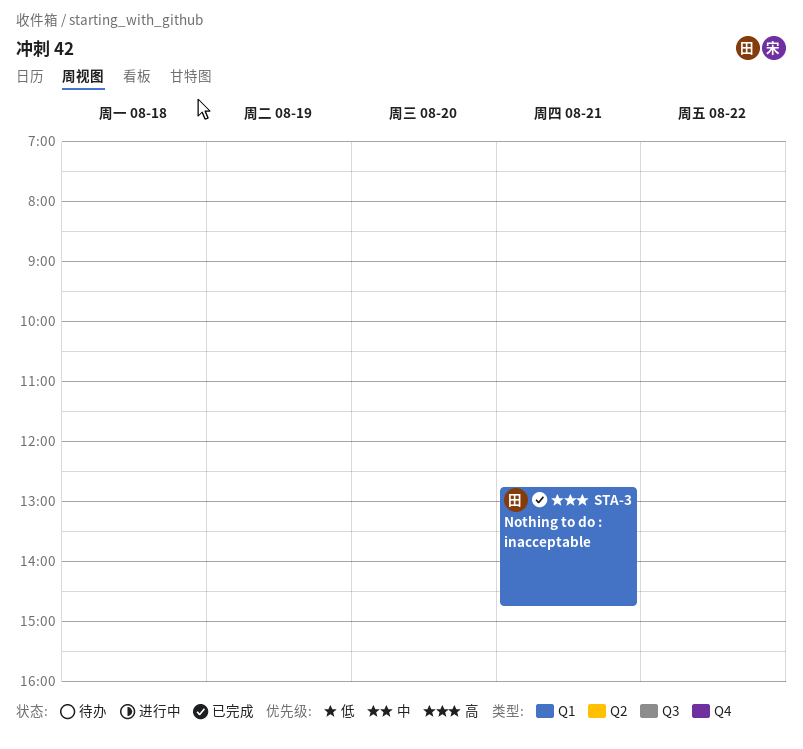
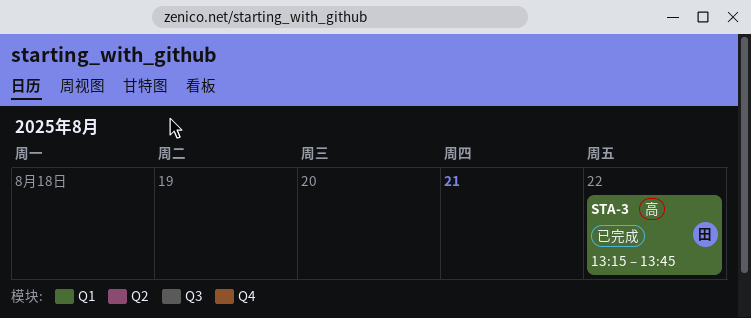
STA-3, day: Aug 21 -> Aug 22
STA-3, begins: 12:45 -> 13:15
STA-3, ends: 14:45 -> 13:45

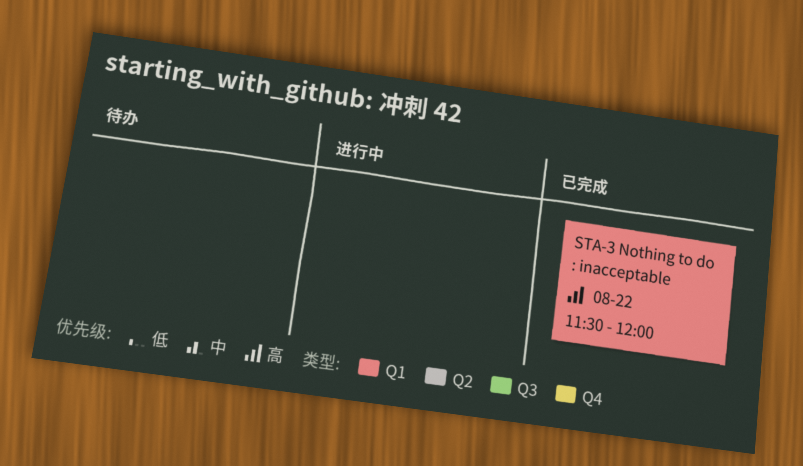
STA-3, begins: 13:15 -> 11:30
STA-3, ends: 13:45 -> 12:00

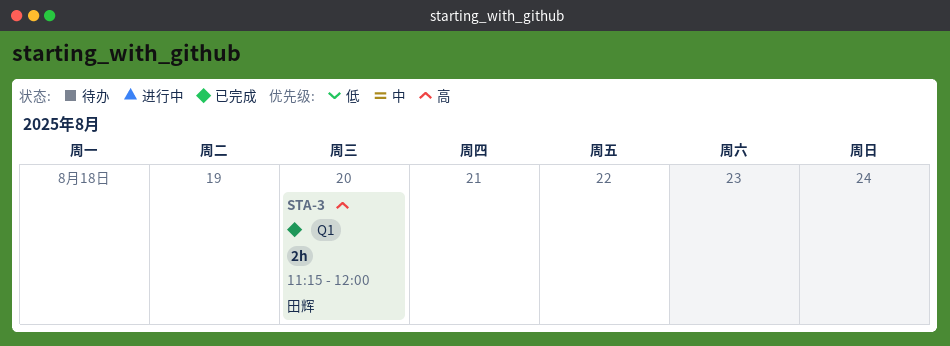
STA-3, day: Aug 22 -> Aug 20
STA-3, begins: 11:30 -> 11:15

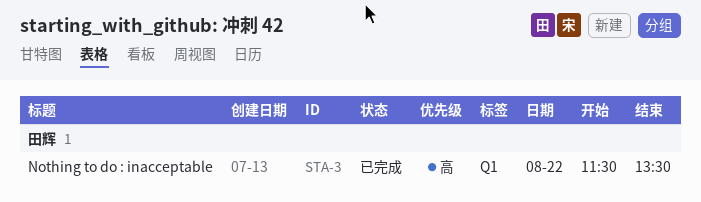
STA-3, day: Aug 20 -> Aug 22
STA-3, begins: 11:15 -> 11:30
STA-3, ends: 12:00 -> 13:30

